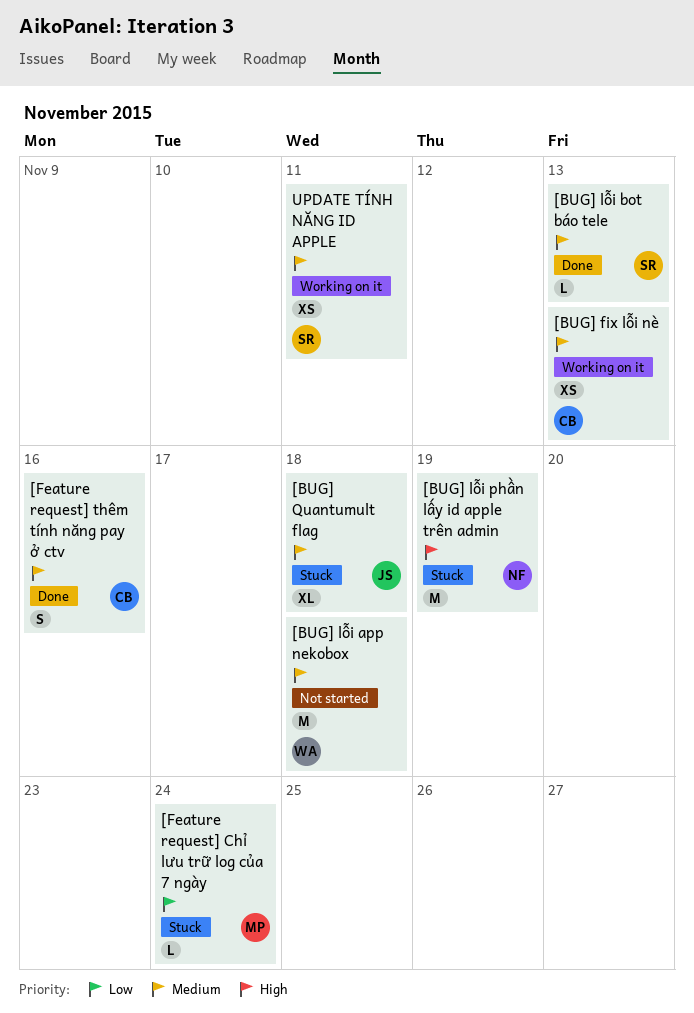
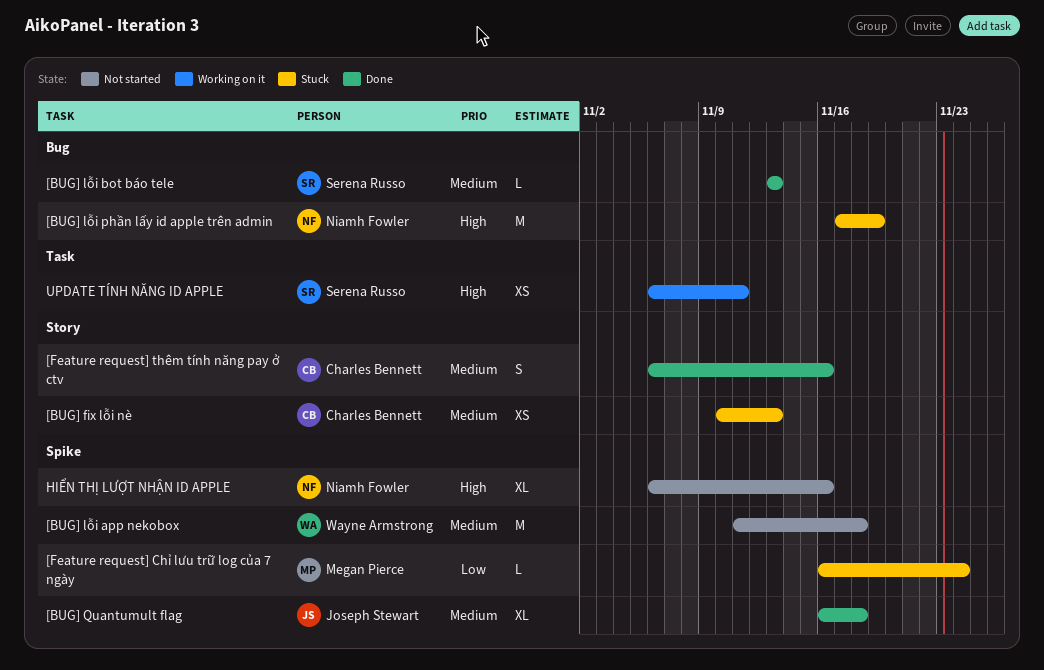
[BUG] fix lỗi nè, status: Working on it -> Stuck
[BUG] Quantumult flag, status: Stuck -> Done
HIỂN THỊ LƯỢT NHẬN ID APPLE: none -> present
UPDATE TÍNH NĂNG ID APPLE, priority: Medium -> High

